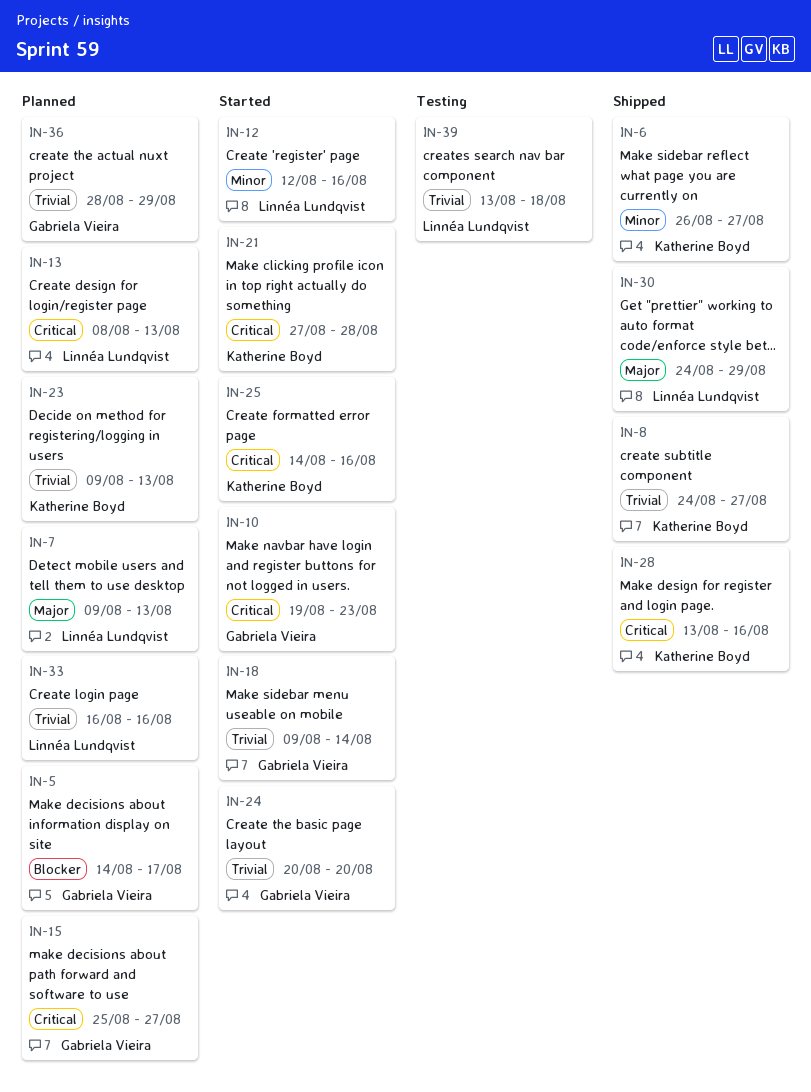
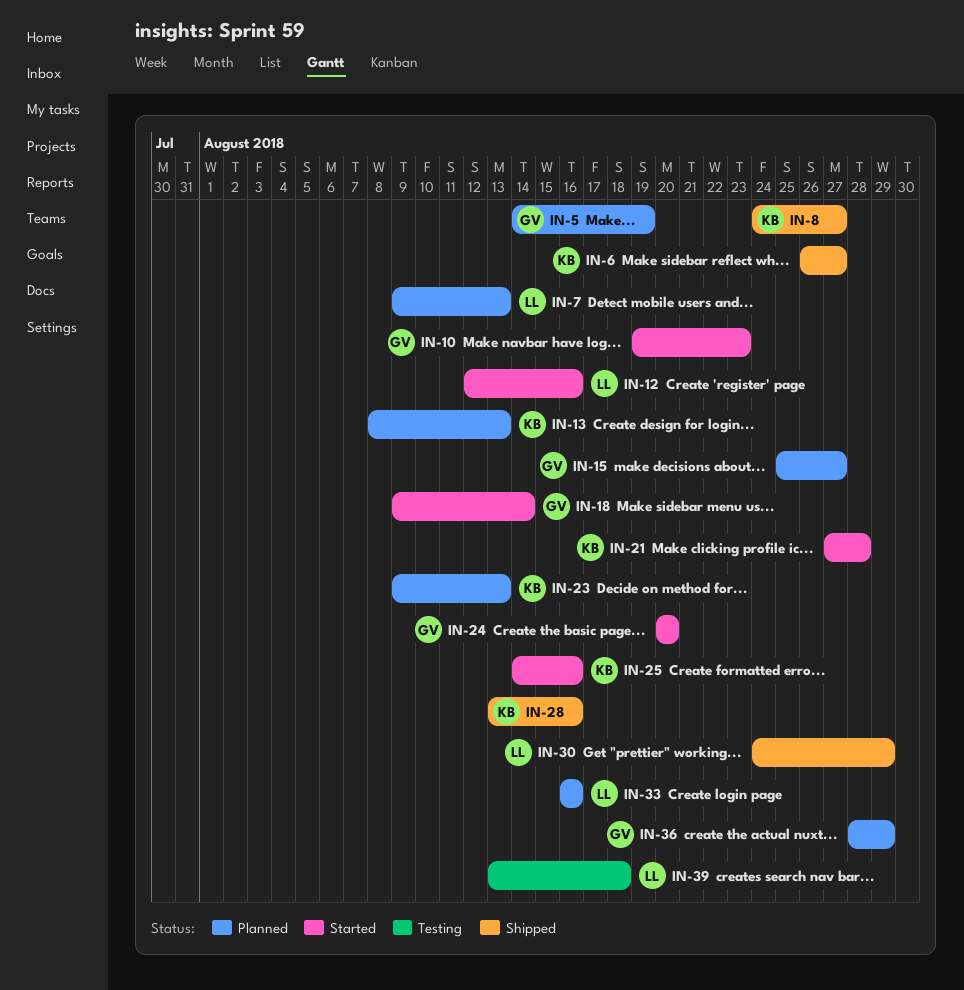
IN-5, due: Aug 17 -> Aug 19
IN-13, owner: Linnéa Lundqvist -> Katherine Boyd

